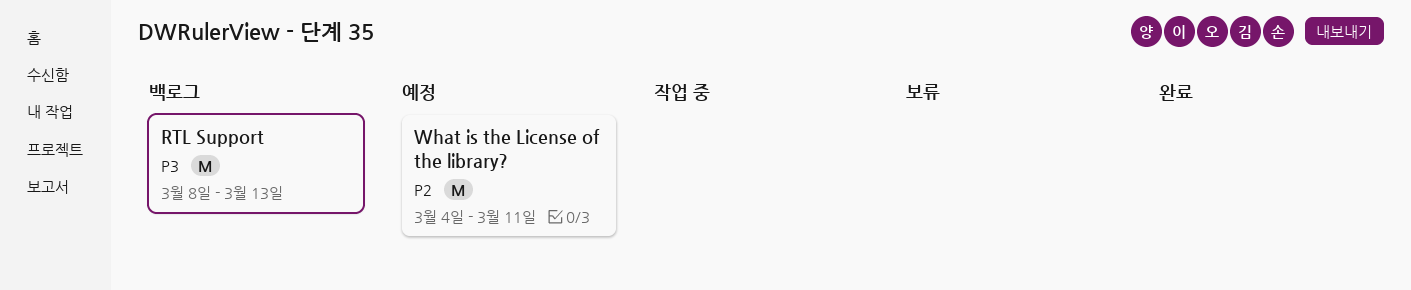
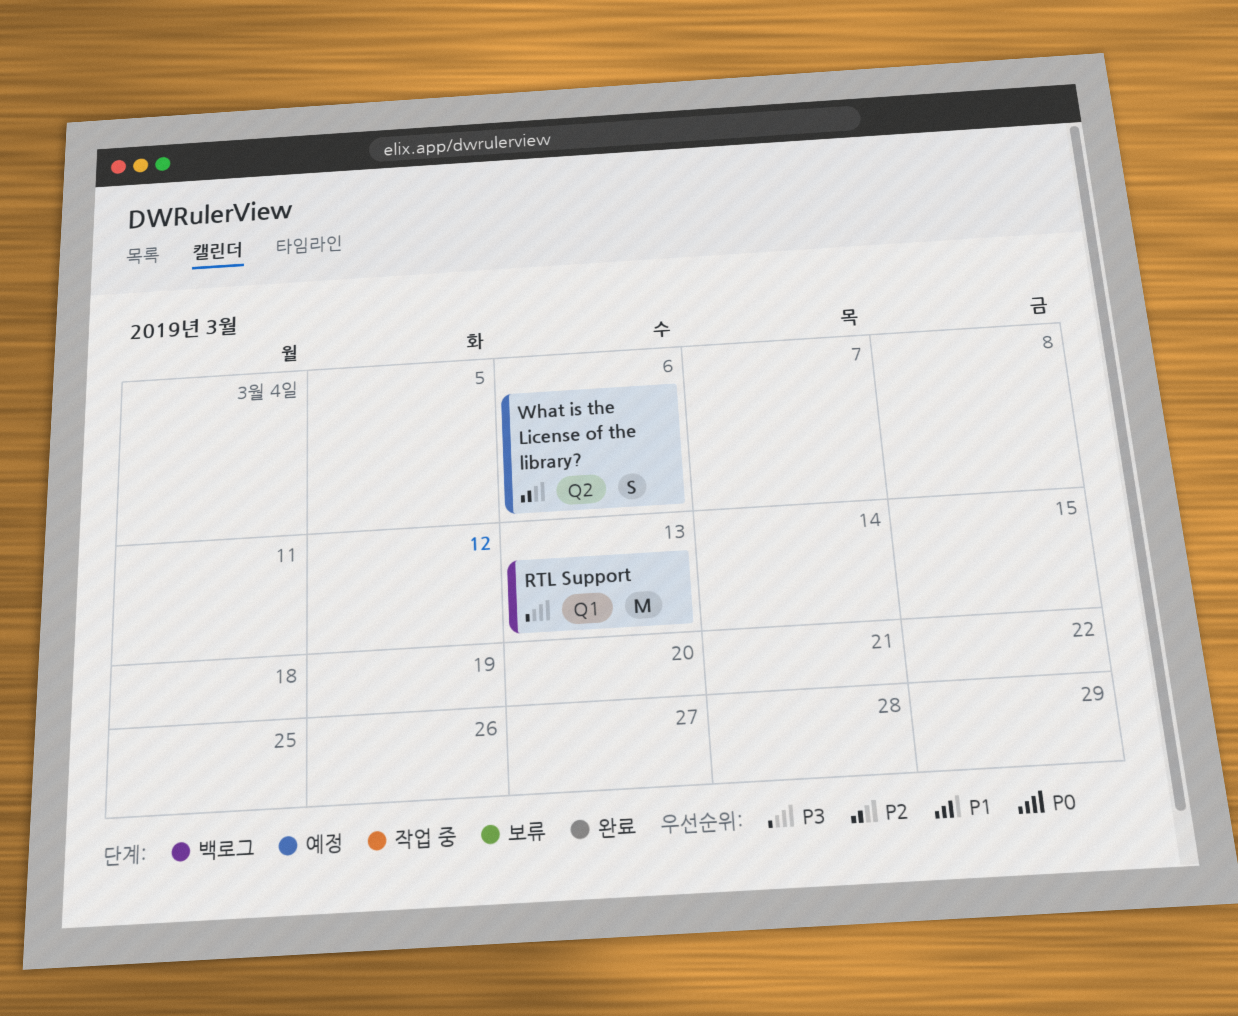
What is the License of the library?, estimate: M -> S
What is the License of the library?, due: Mar 11 -> Mar 6

